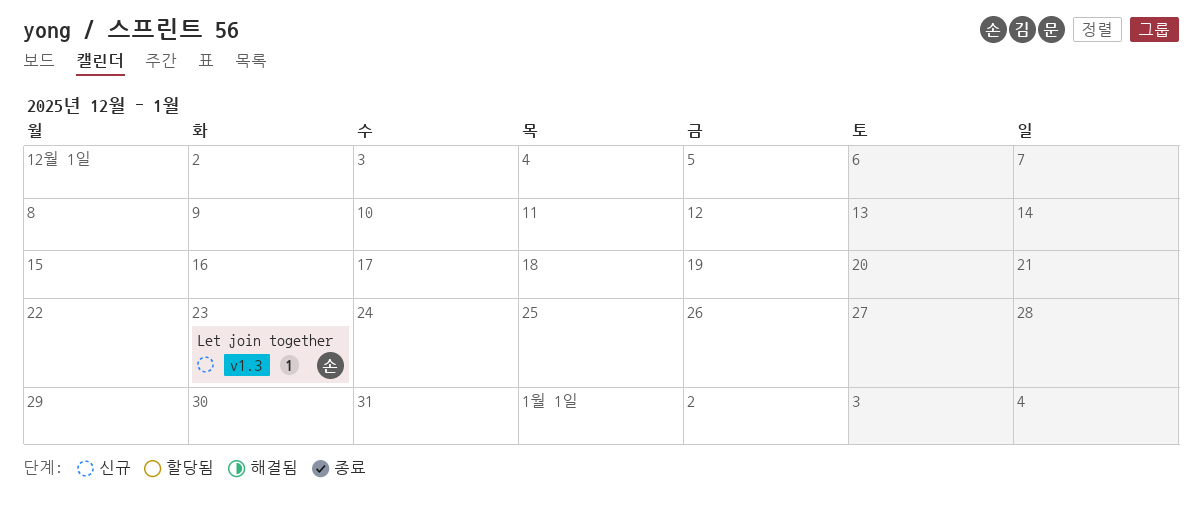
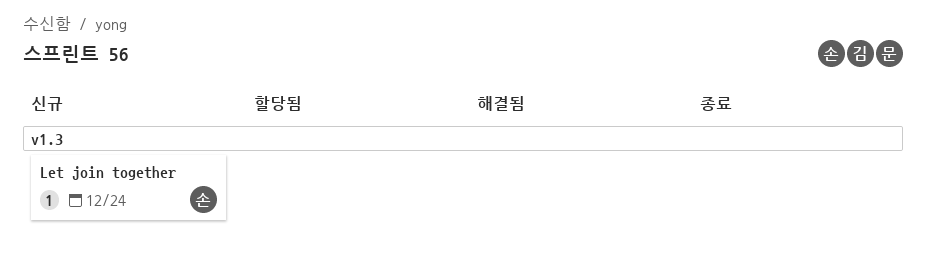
Let join together, due: Dec 23 -> Dec 24

